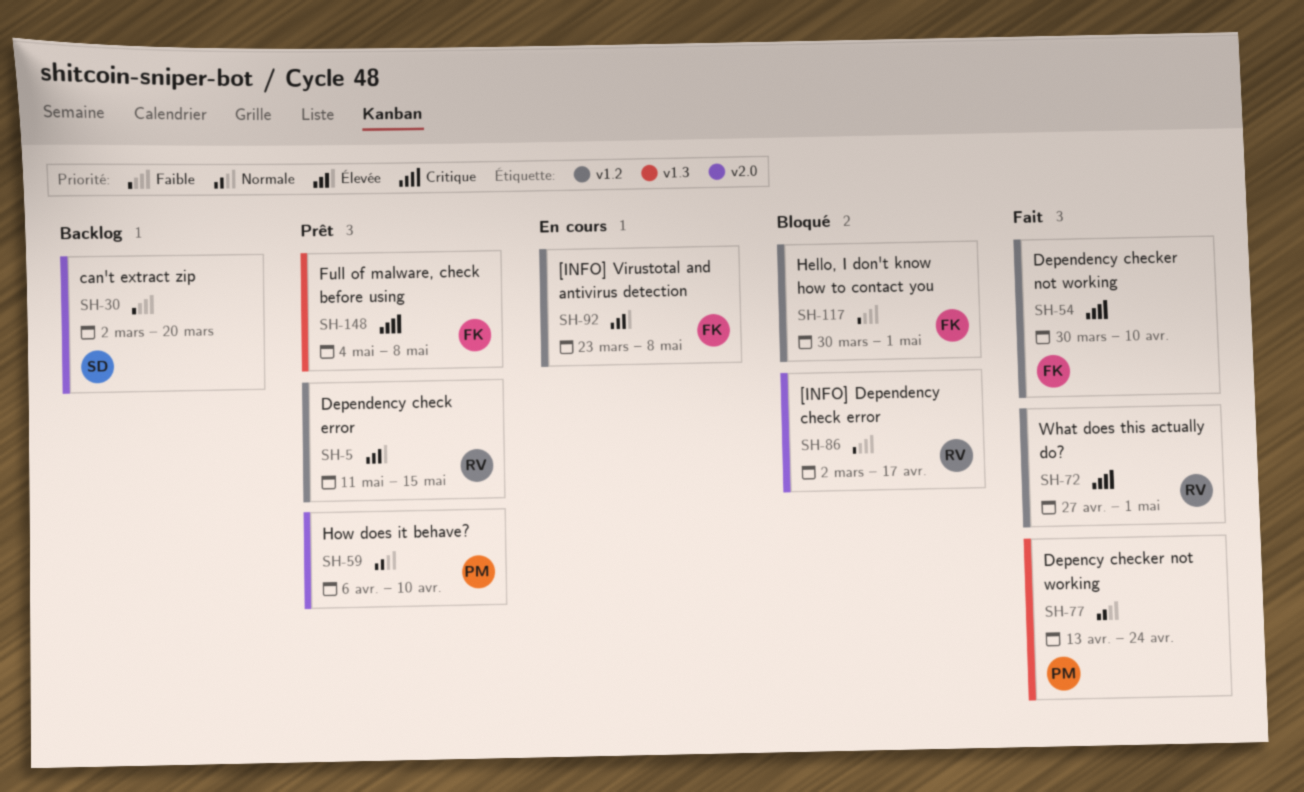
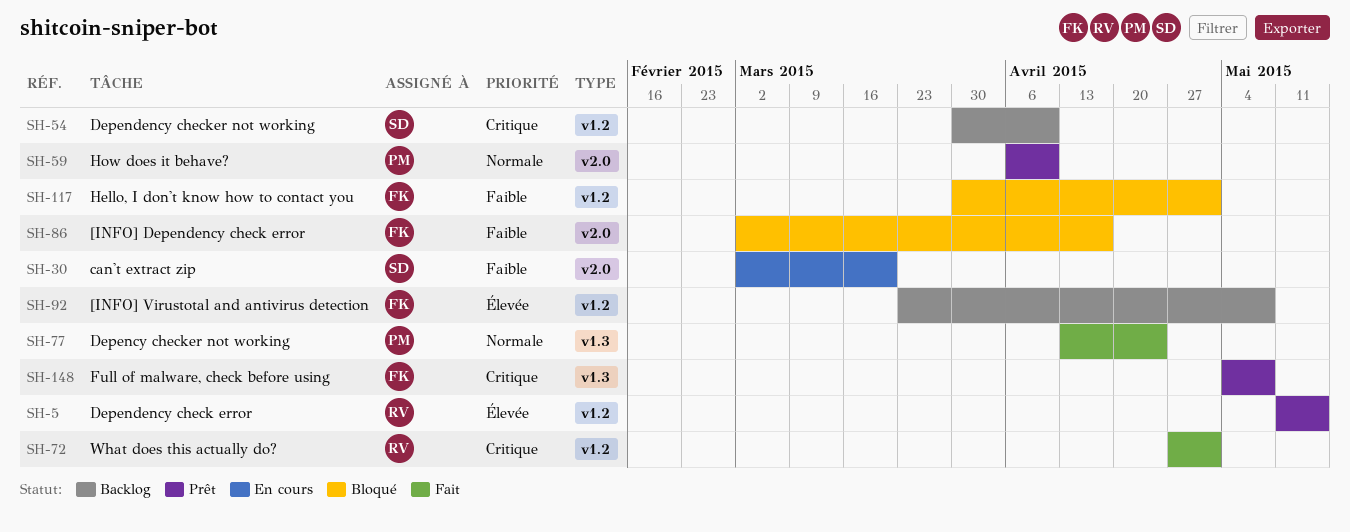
SH-30, status: Backlog -> En cours
SH-54, status: Fait -> Backlog
SH-54, owner: FK -> SD
SH-86, owner: RV -> FK
SH-92, status: En cours -> Backlog

